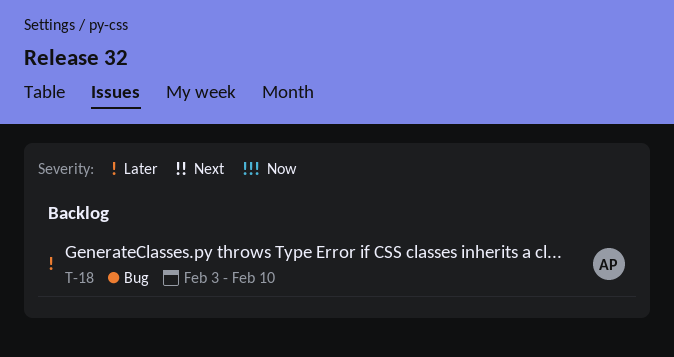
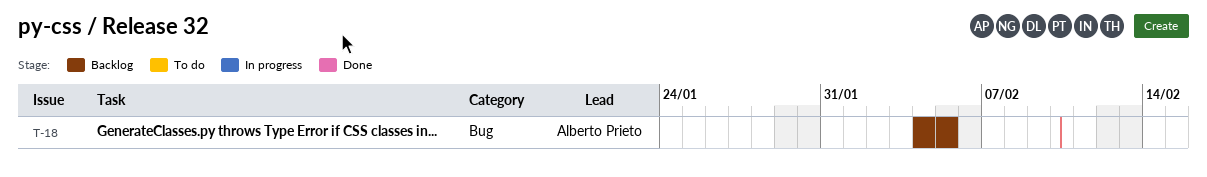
T-18, start: Feb 3 -> Feb 4
T-18, due: Feb 10 -> Feb 5

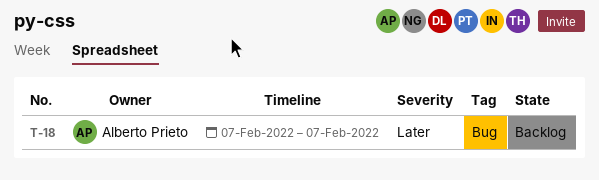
T-18, start: Feb 4 -> Feb 7
T-18, due: Feb 5 -> Feb 7

